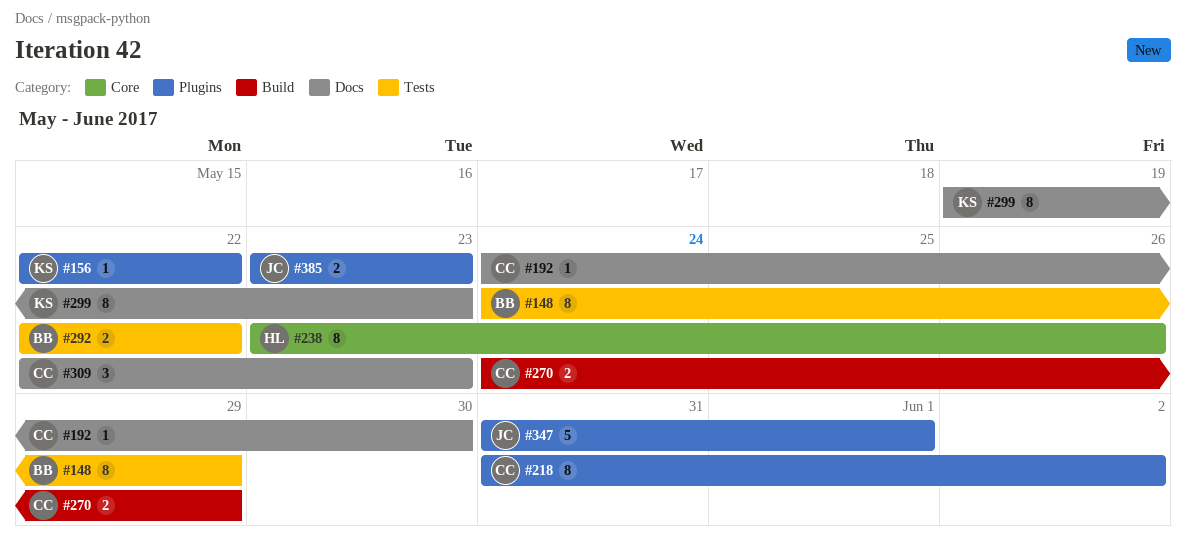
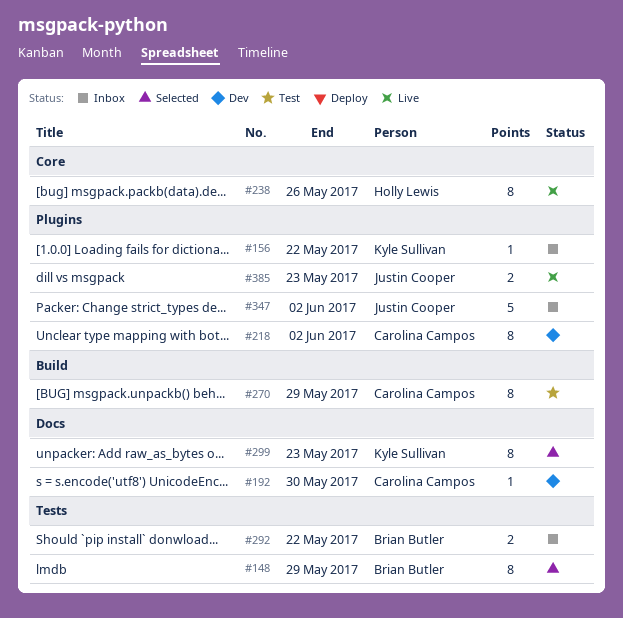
#270, estimate: 2 -> 8
#309: present -> none
#347, due: Jun 1 -> Jun 2

